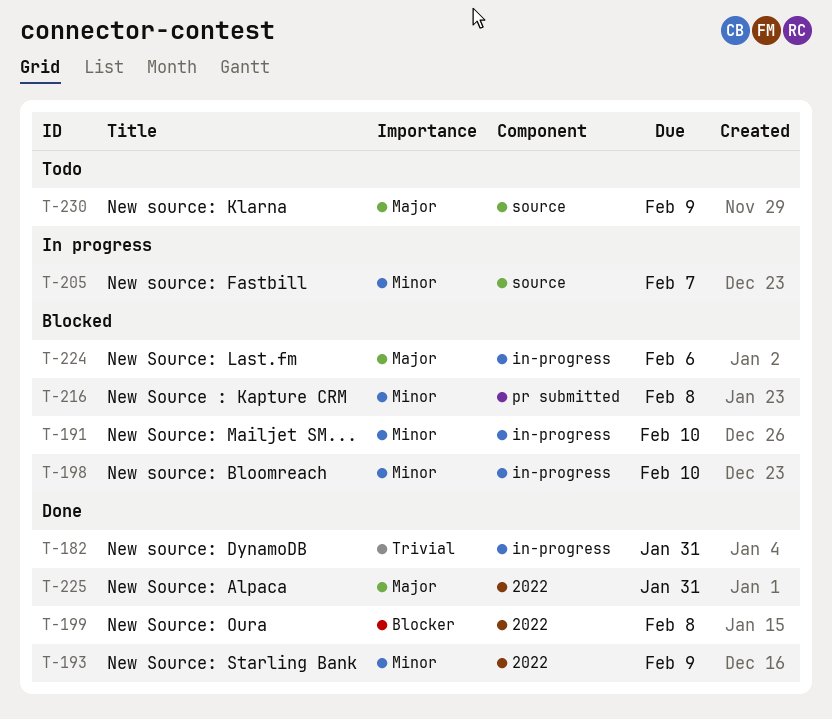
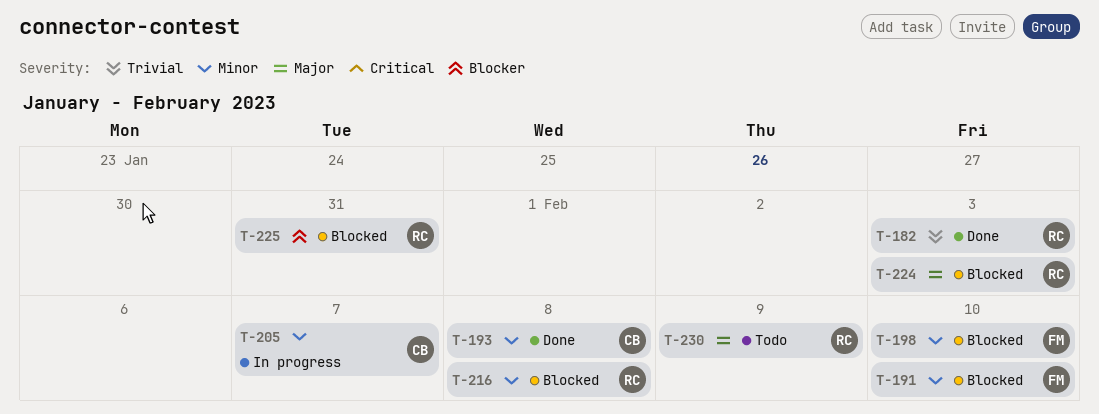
T-182, due: Jan 31 -> Feb 3
T-193, due: Feb 9 -> Feb 8
T-199: present -> none
T-224, due: Feb 6 -> Feb 3
T-225, status: Done -> Blocked
T-225, priority: Major -> Blocker

